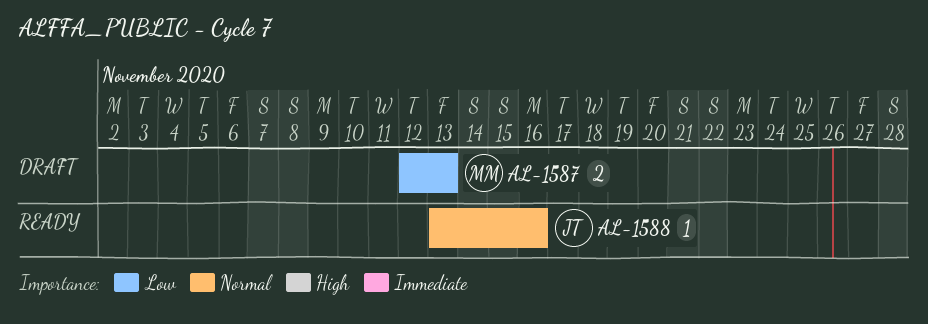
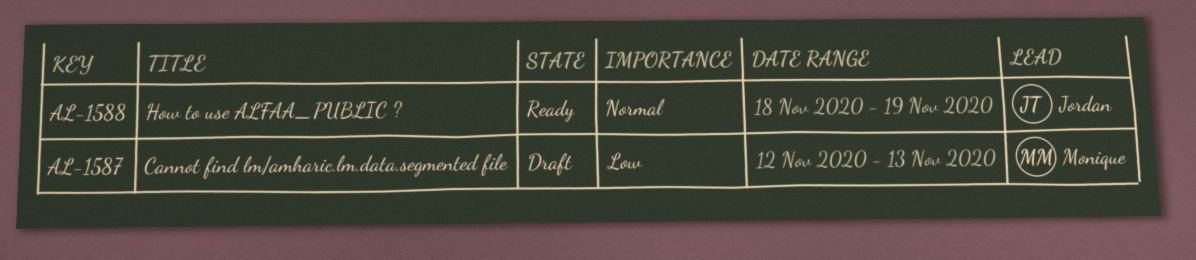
AL-1588, start: Nov 13 -> Nov 18
AL-1588, due: Nov 16 -> Nov 19

